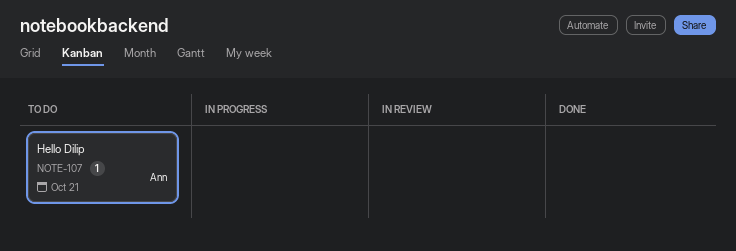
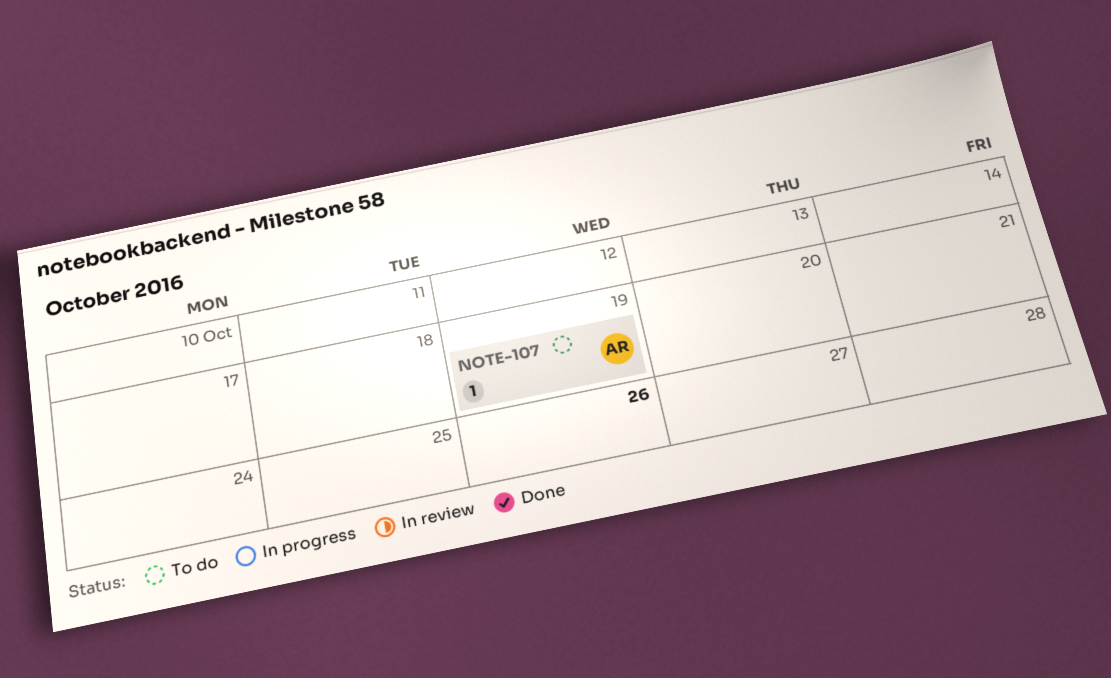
NOTE-107, due: Oct 21 -> Oct 19

